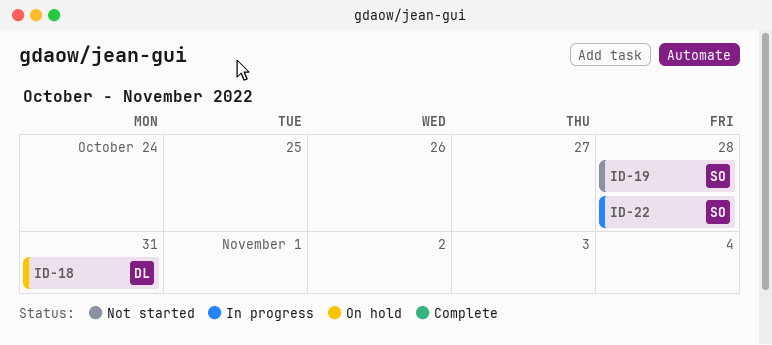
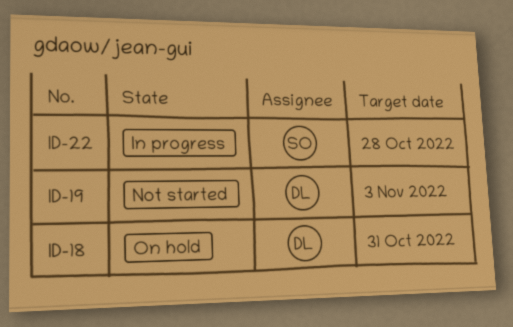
ID-19, owner: SO -> DL
ID-19, due: Oct 28 -> Nov 3

